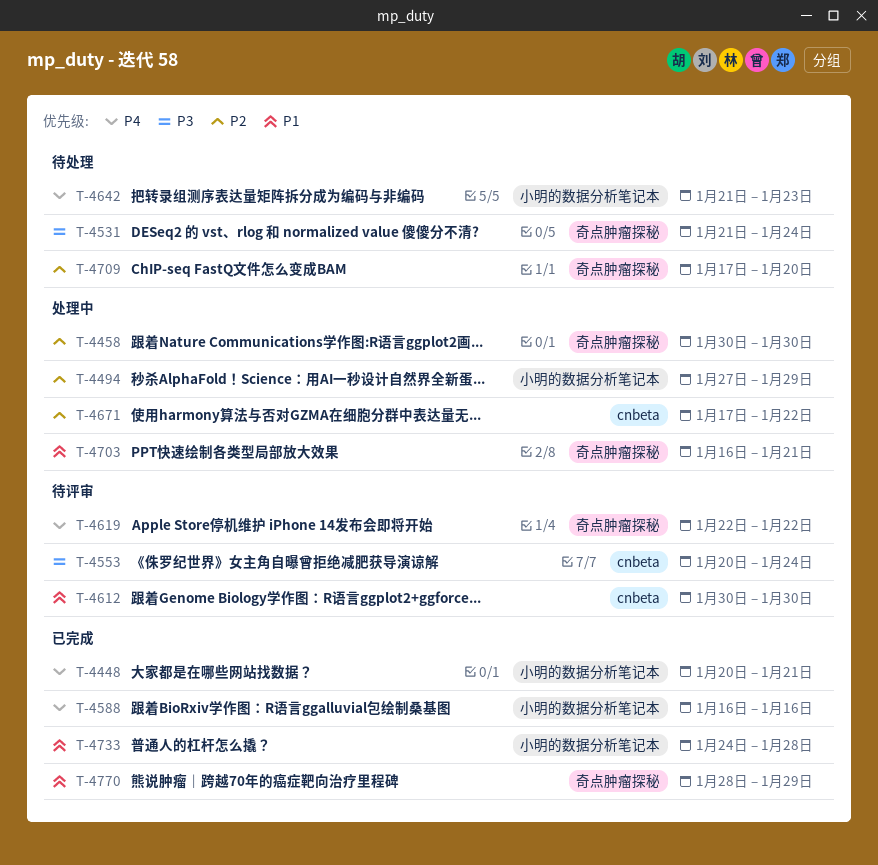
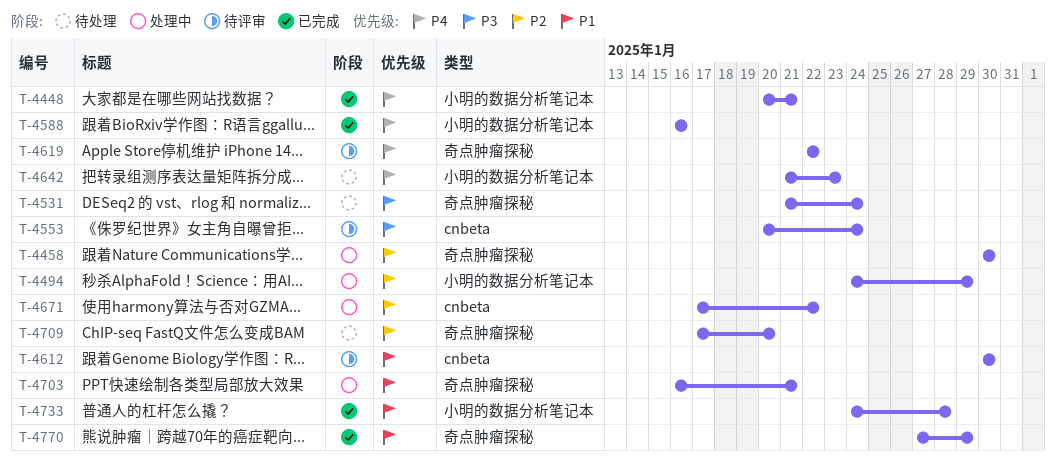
T-4494, start: Jan 27 -> Jan 24
T-4770, start: Jan 28 -> Jan 27

